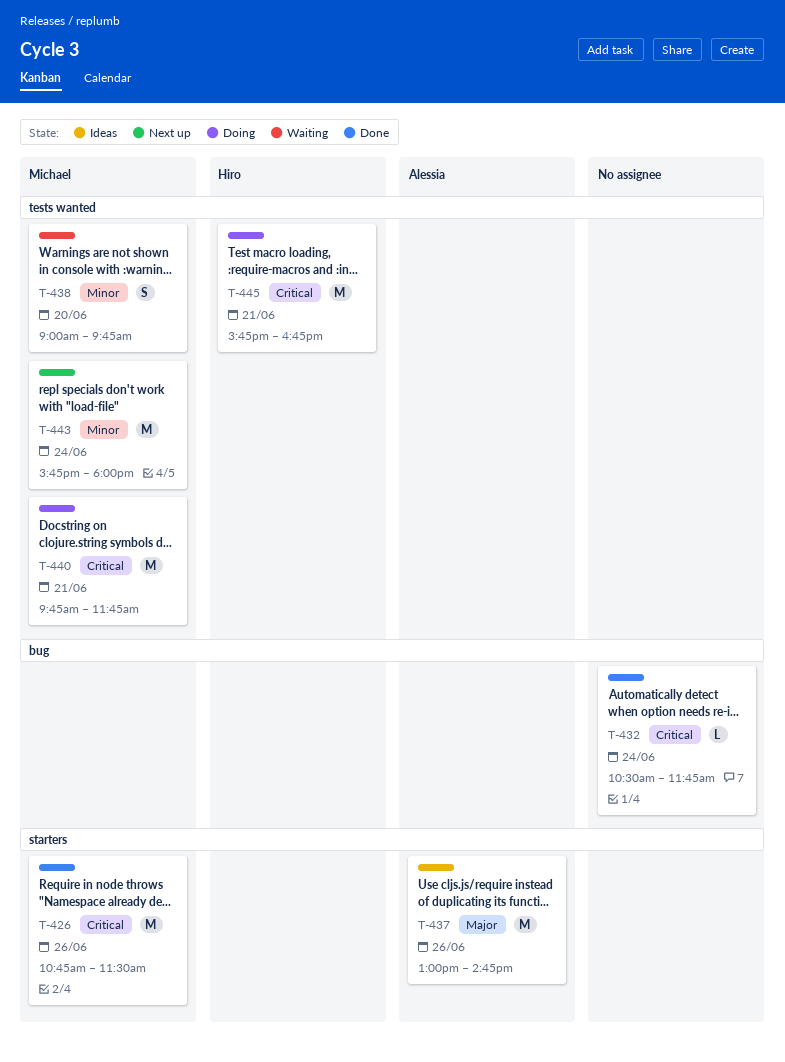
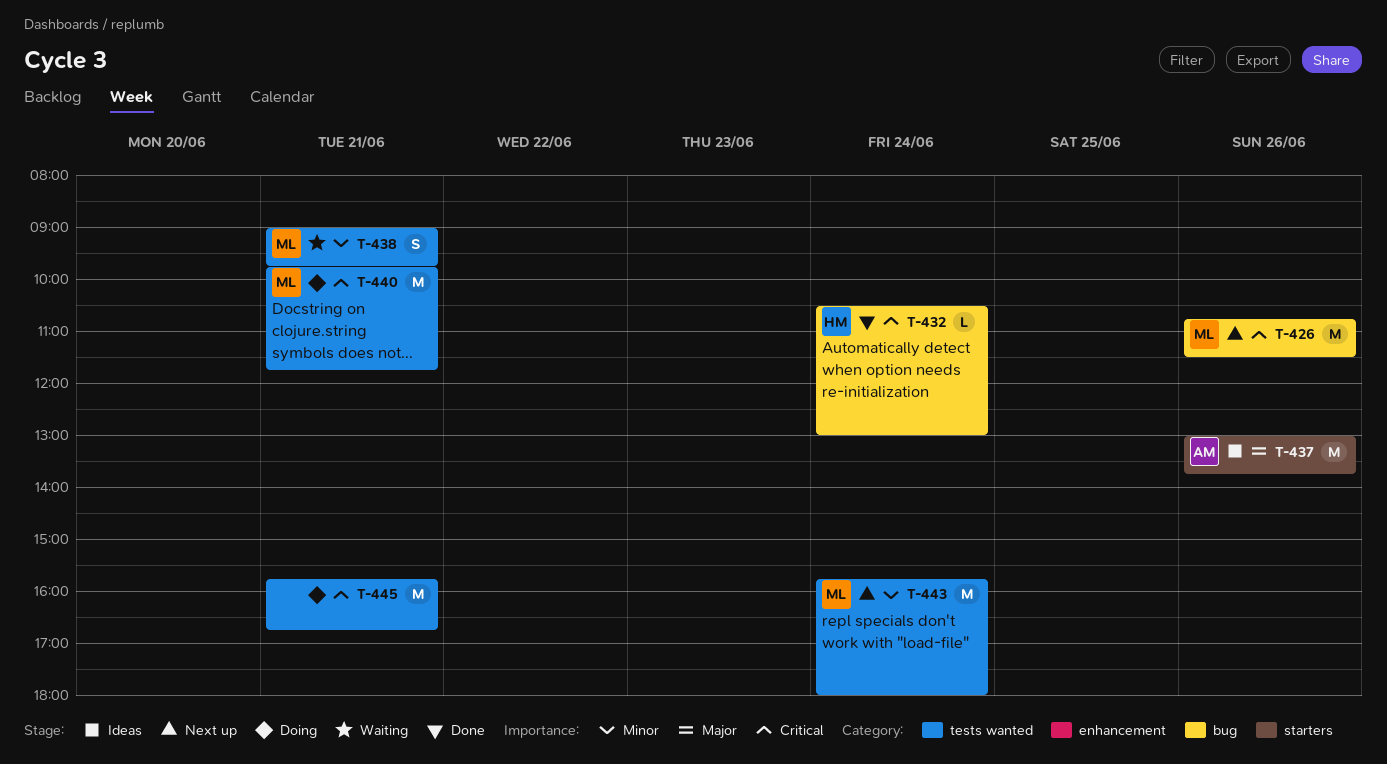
T-426, status: Done -> Next up
T-426, label: starters -> bug
T-432, owner: none -> Hiro
T-432, ends: 11:45 -> 13:00
T-437, ends: 14:45 -> 13:45
T-438, day: Jun 20 -> Jun 21
T-445, owner: Hiro -> none

